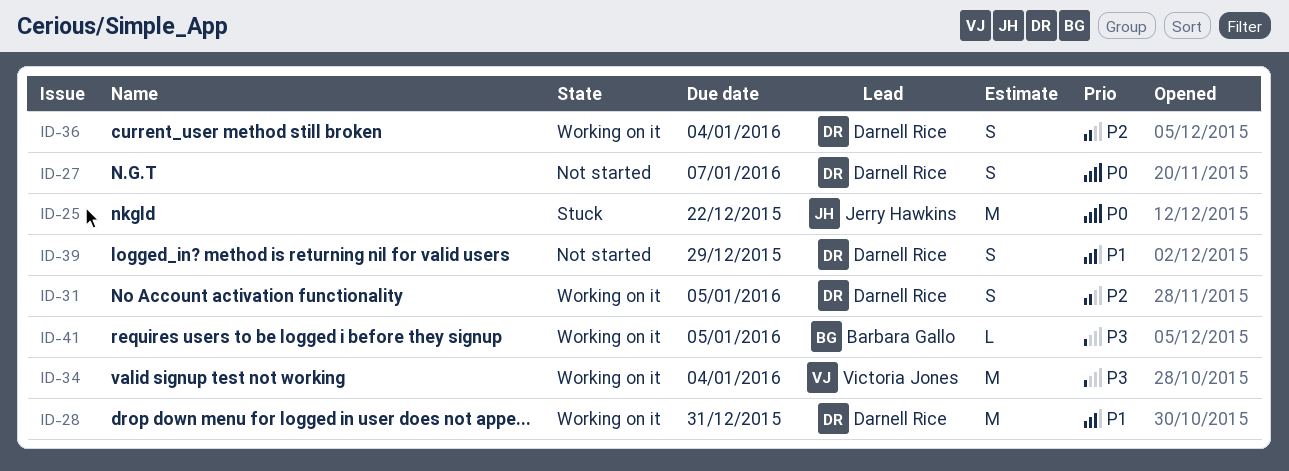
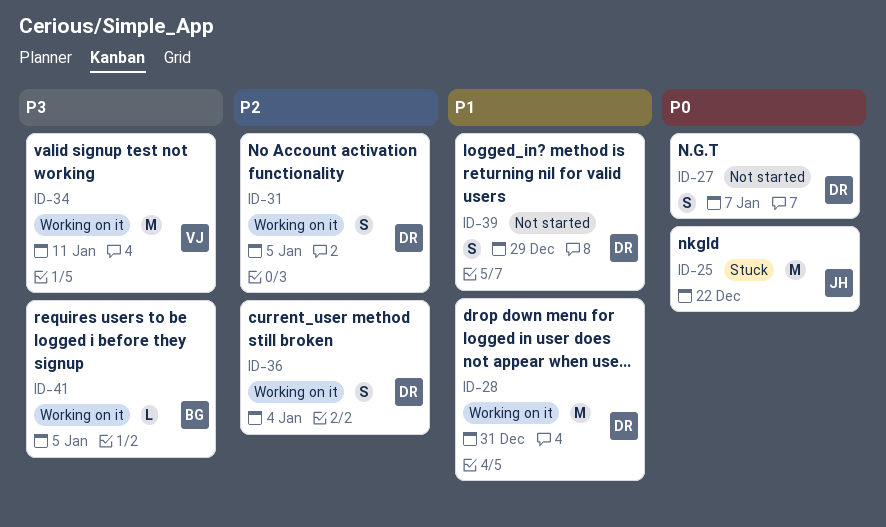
ID-34, due: Jan 4 -> Jan 11

